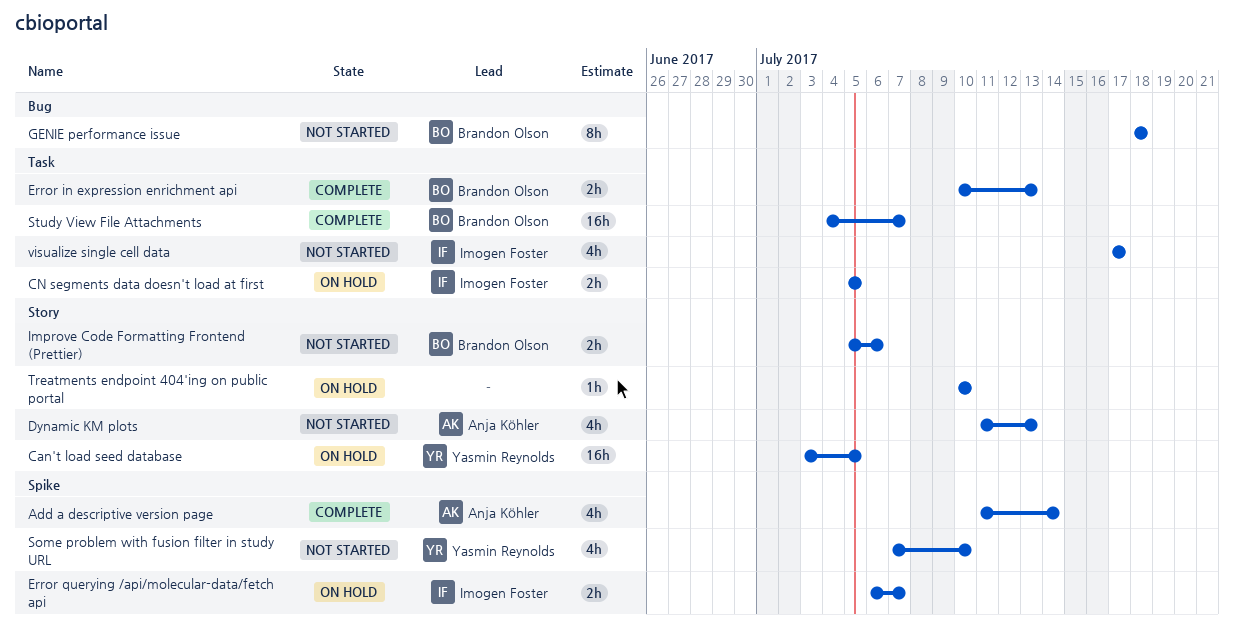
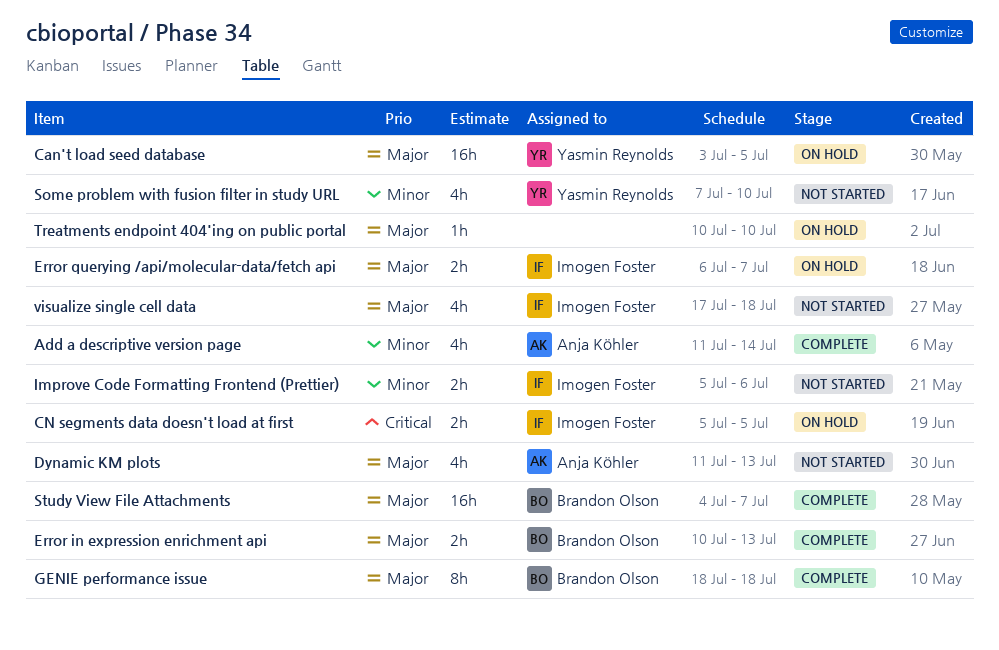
GENIE performance issue, status: Not started -> Complete
Improve Code Formatting Frontend (Prettier), owner: Brandon Olson -> Imogen Foster
visualize single cell data, due: Jul 17 -> Jul 18

